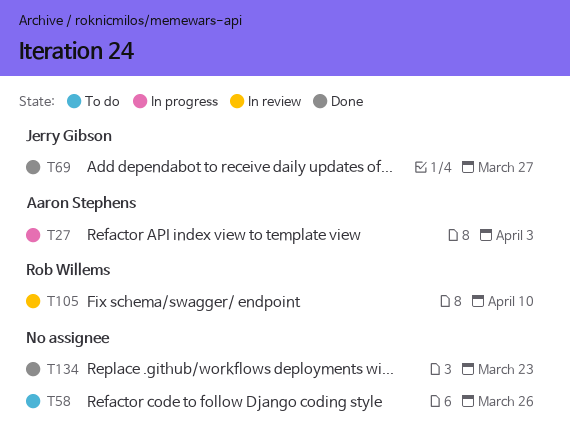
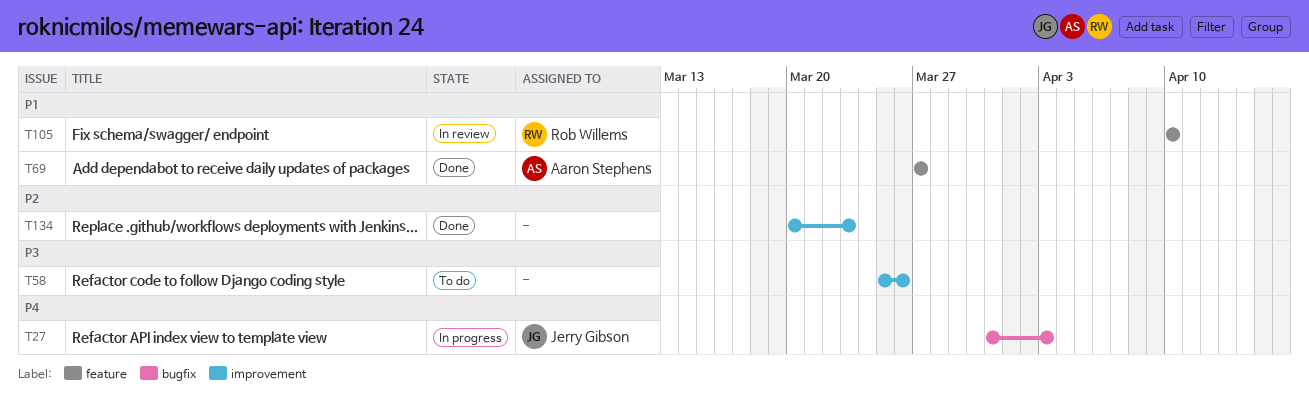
T27, owner: Aaron Stephens -> Jerry Gibson
T69, owner: Jerry Gibson -> Aaron Stephens

